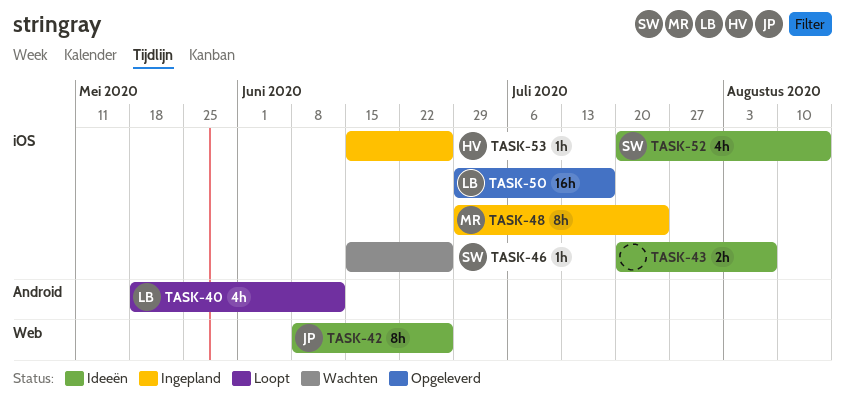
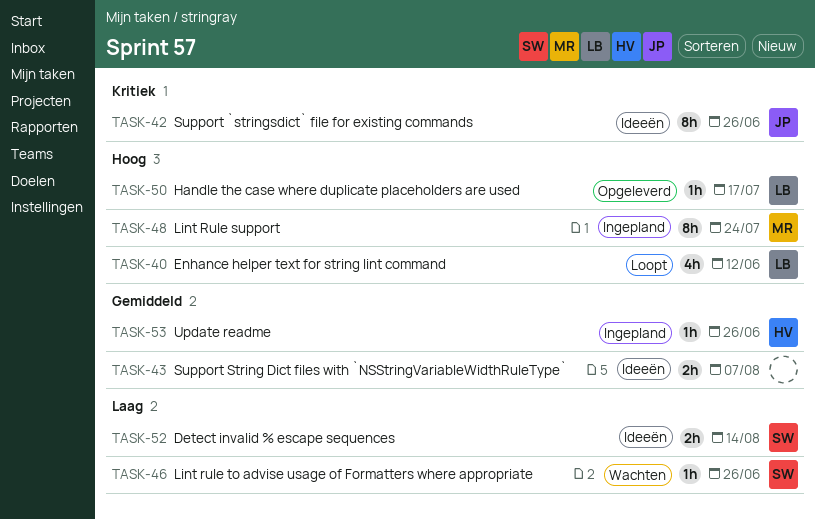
TASK-50, estimate: 16h -> 1h
TASK-52, estimate: 4h -> 2h

